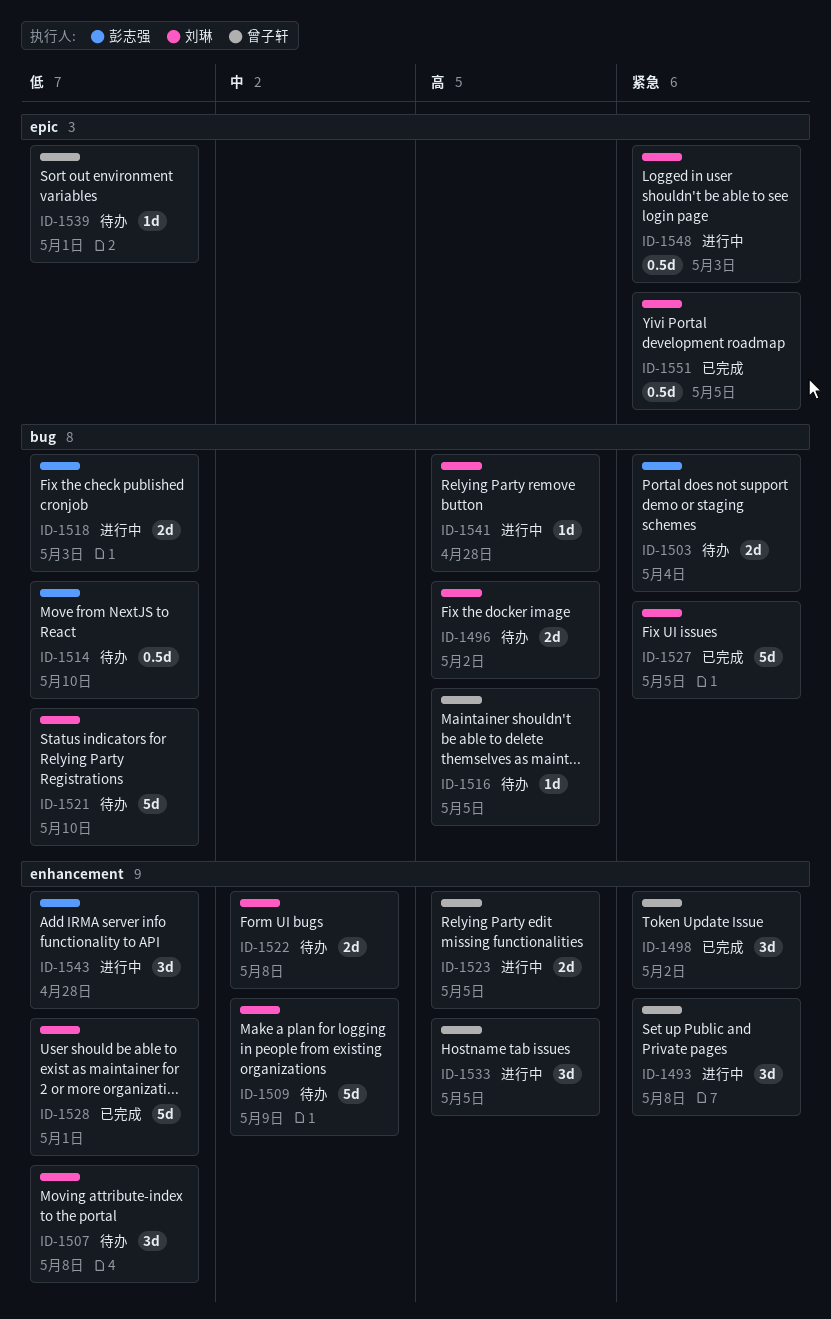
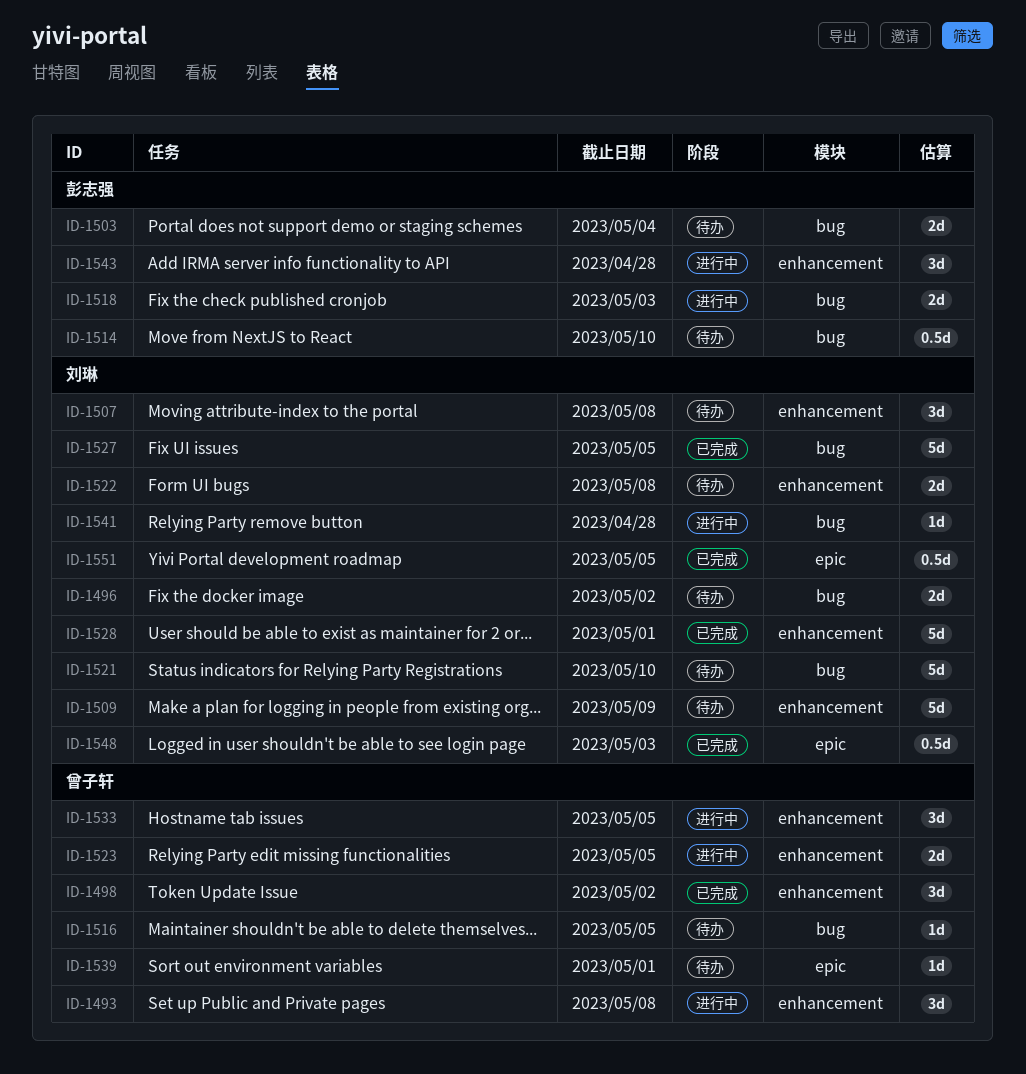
ID-1548, status: 进行中 -> 已完成

